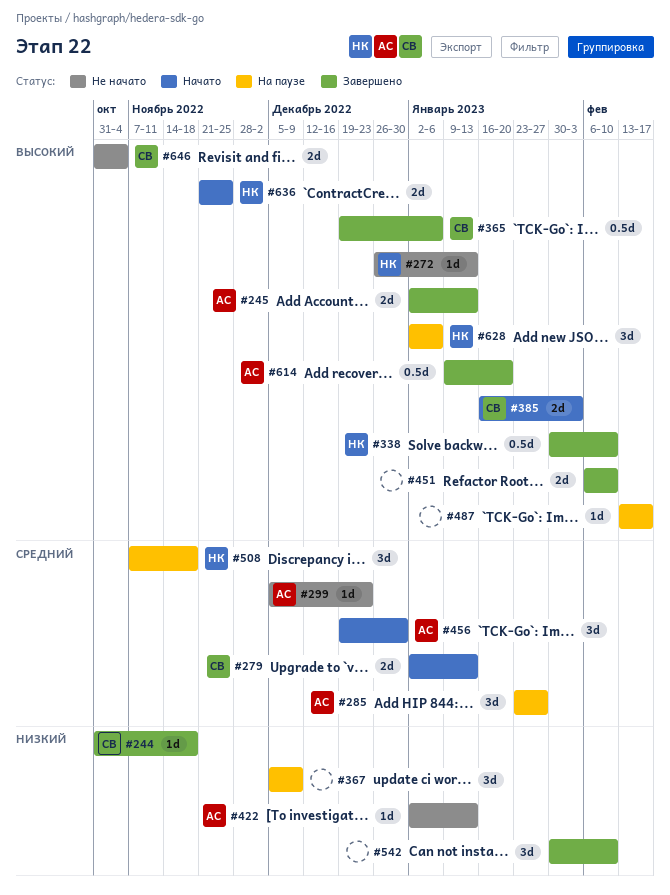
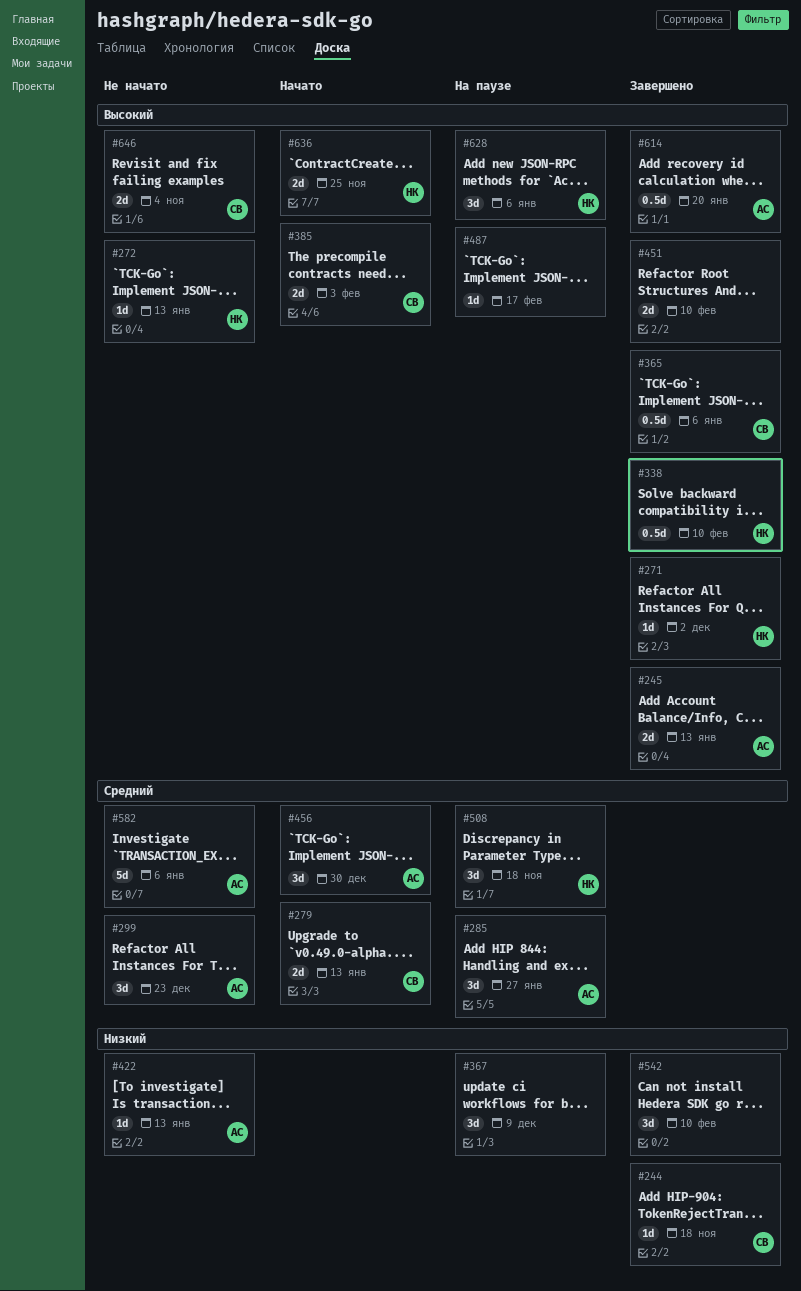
#271: none -> present
#299, estimate: 1d -> 3d
#582: none -> present

